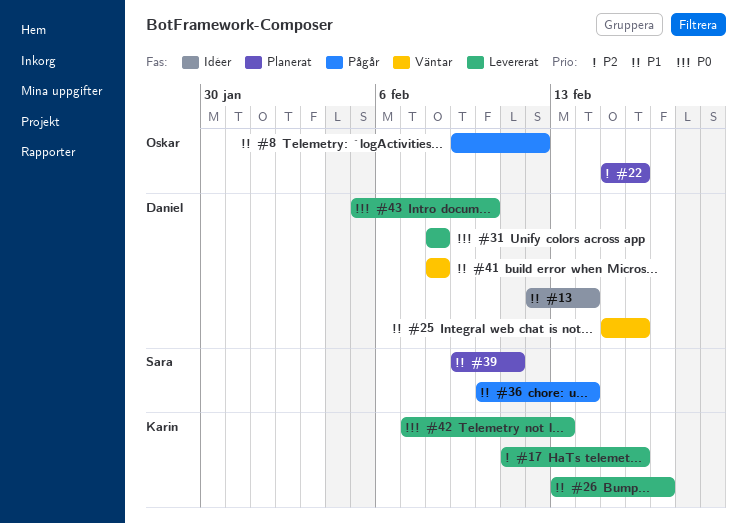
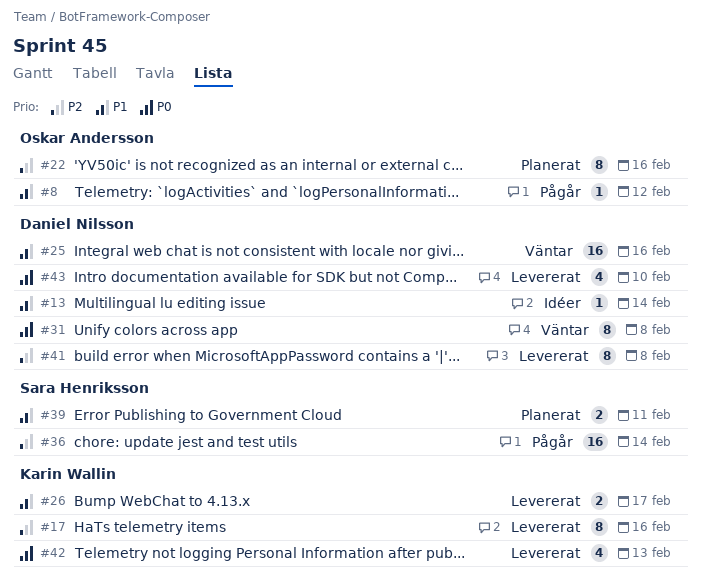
#31, status: Levererat -> Väntar
#36, priority: P1 -> P2
#41, status: Väntar -> Levererat
#41, priority: P1 -> P2

